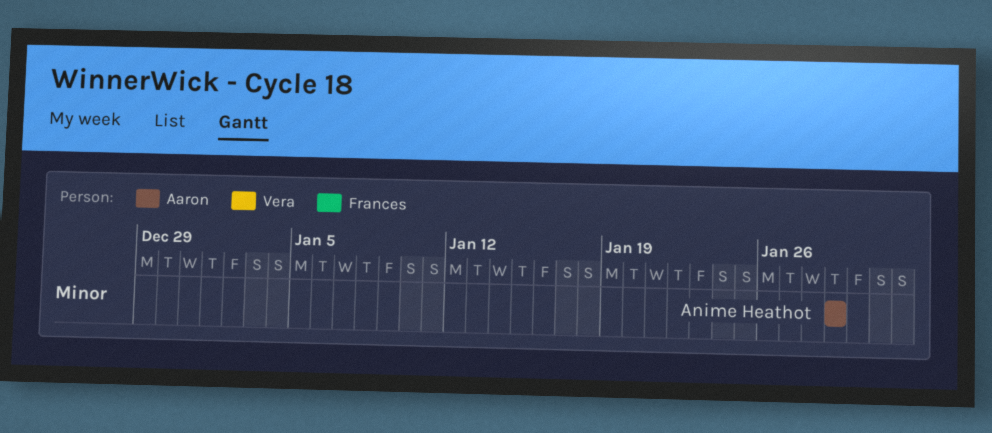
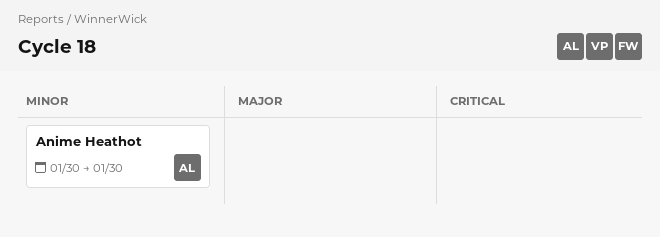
Anime Heathot, start: Jan 29 -> Jan 30
Anime Heathot, due: Jan 29 -> Jan 30

